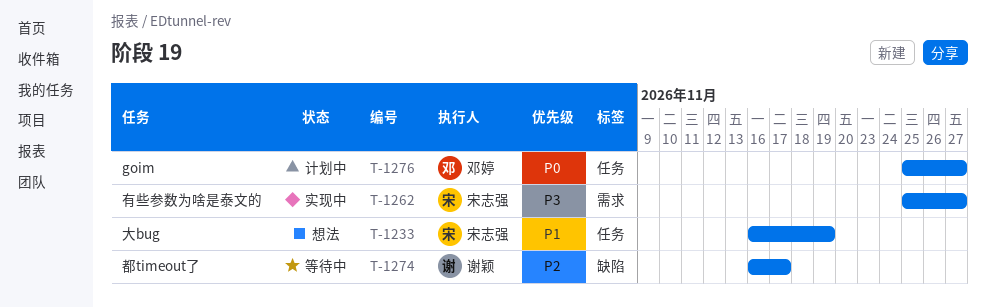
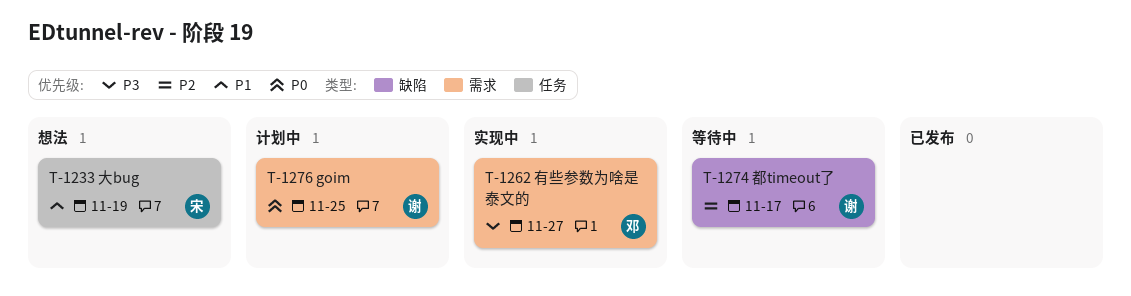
T-1262, owner: 宋志强 -> 邓婷
T-1276, owner: 邓婷 -> 谢颖
T-1276, label: 任务 -> 需求
T-1276, due: Nov 27 -> Nov 25

